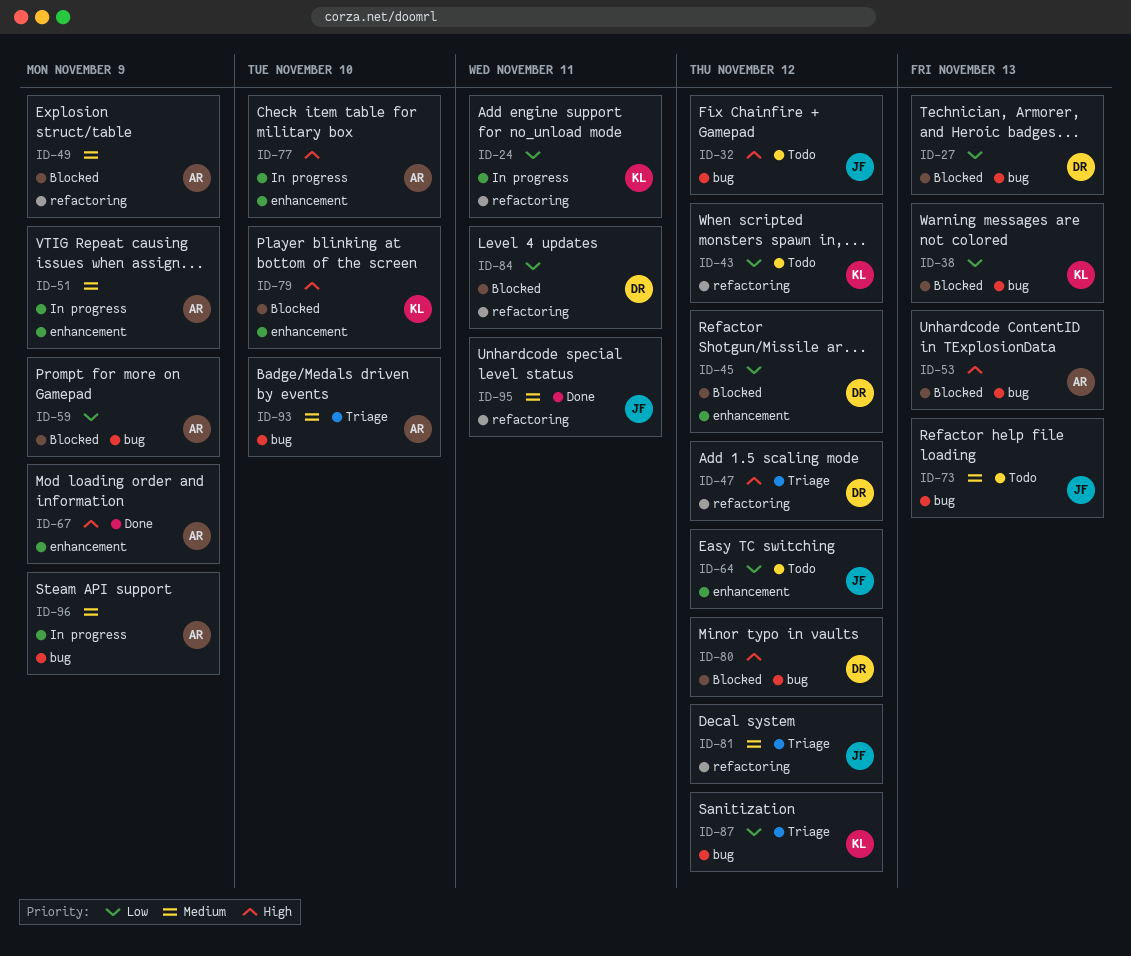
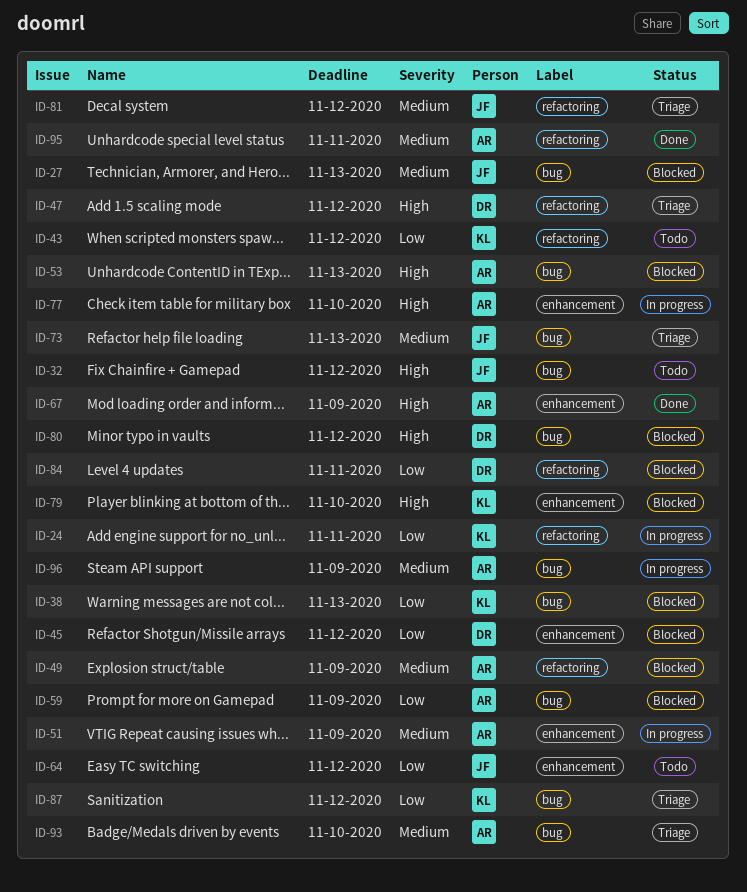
ID-27, owner: DR -> JF
ID-27, priority: Low -> Medium
ID-73, status: Todo -> Triage
ID-95, owner: JF -> AR

